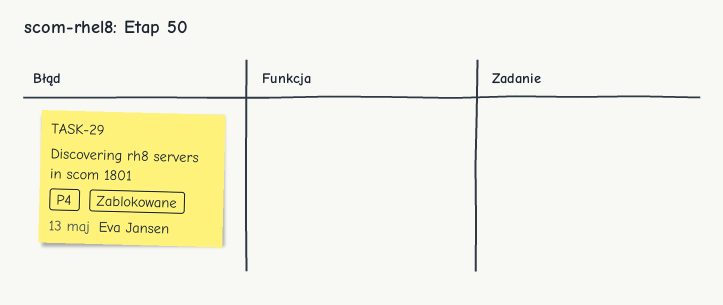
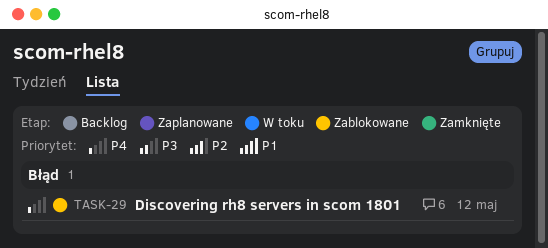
TASK-29, due: May 13 -> May 12

